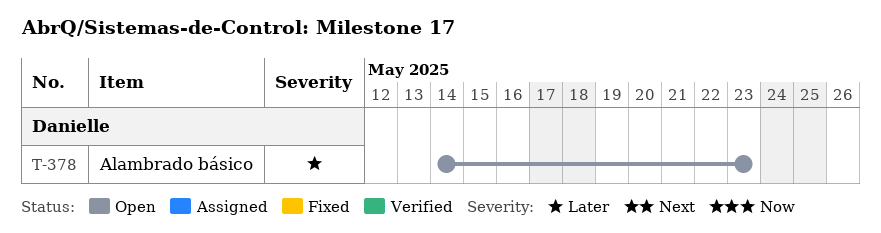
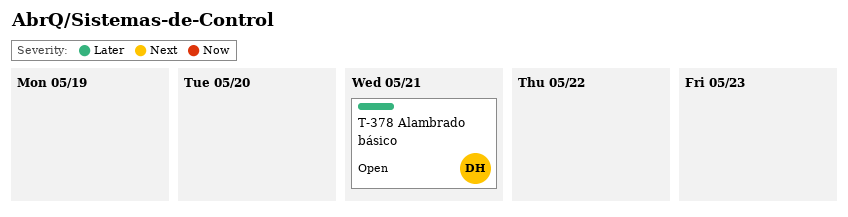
T-378, due: May 23 -> May 21

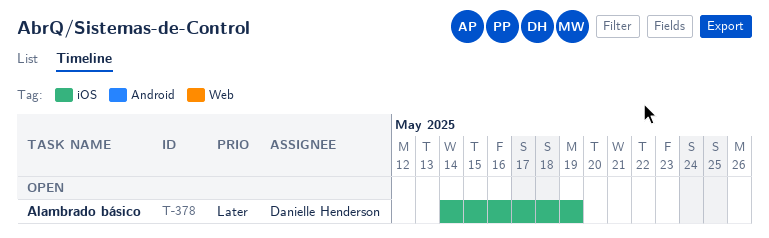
T-378, due: May 21 -> May 19

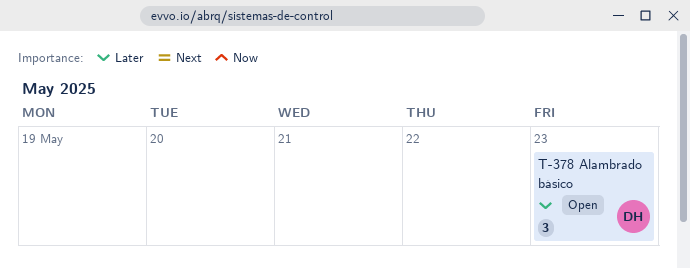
T-378, due: May 19 -> May 23

